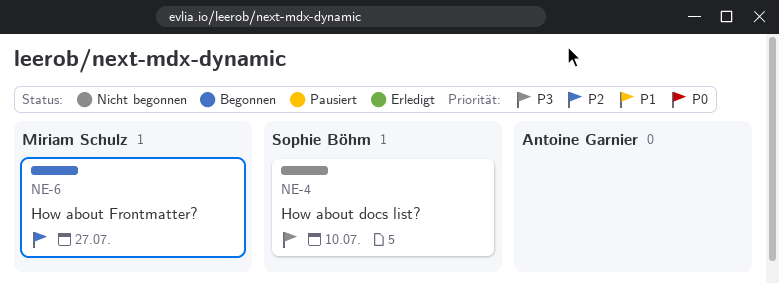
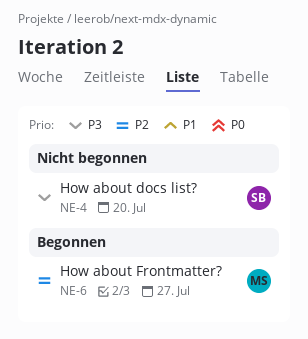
NE-4, due: Jul 10 -> Jul 20

